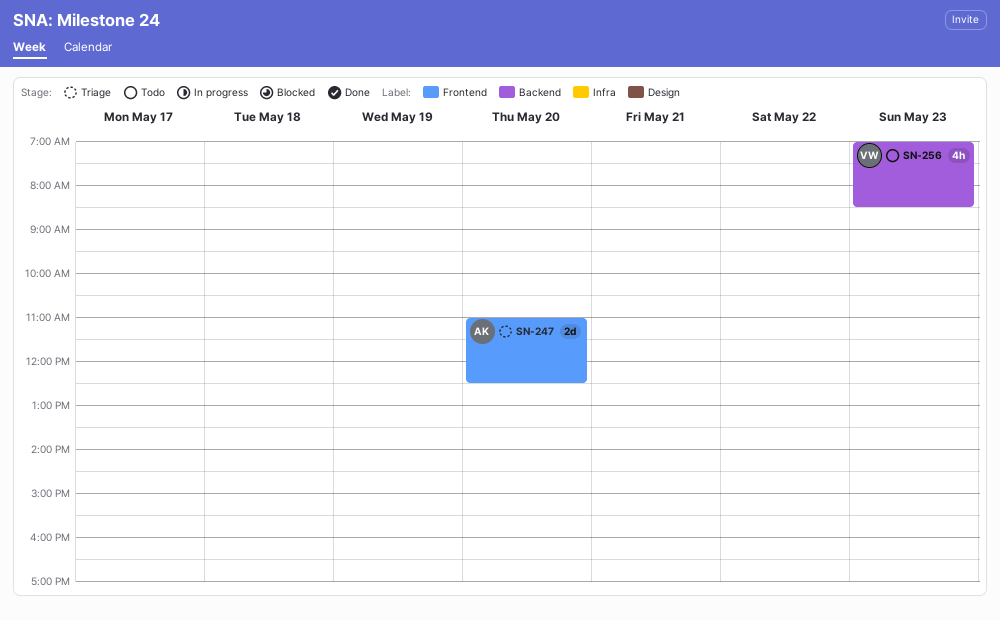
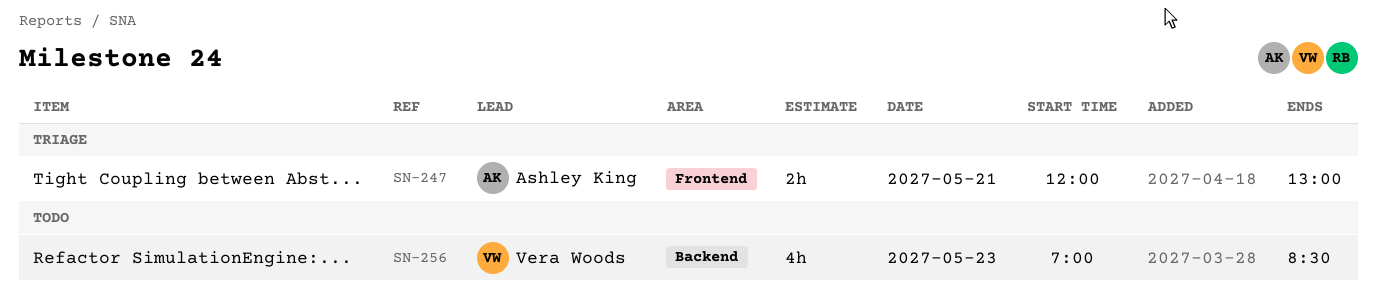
SN-247, estimate: 2d -> 2h
SN-247, day: May 20 -> May 21
SN-247, begins: 11:00 -> 12:00
SN-247, ends: 12:30 -> 13:00

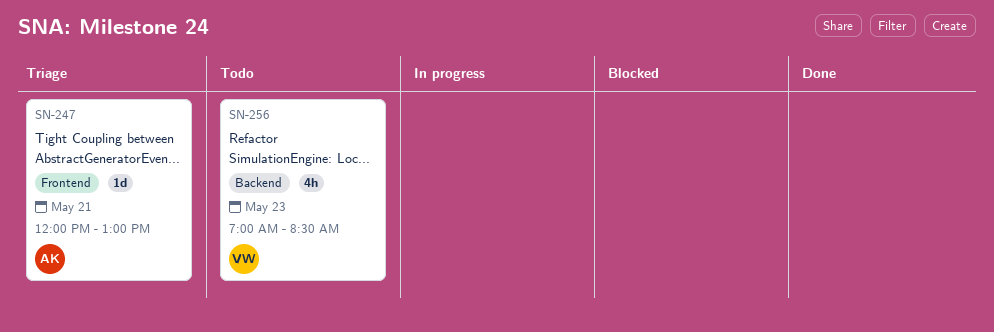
SN-247, estimate: 2h -> 1d

